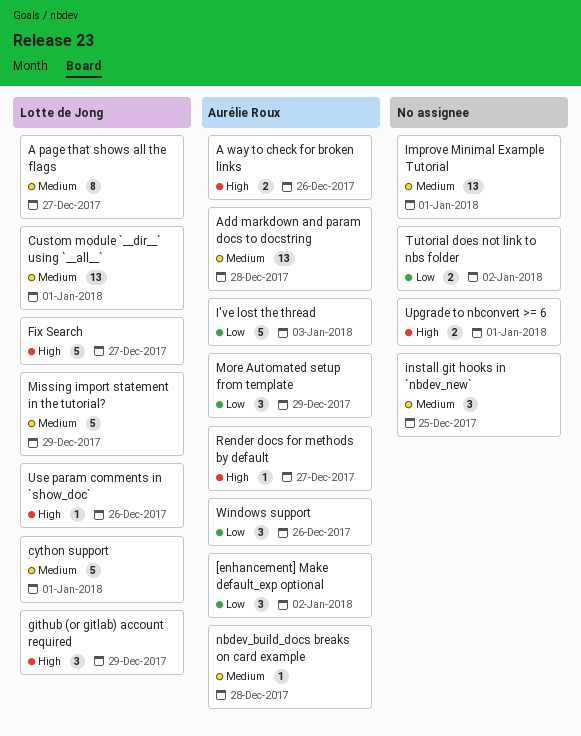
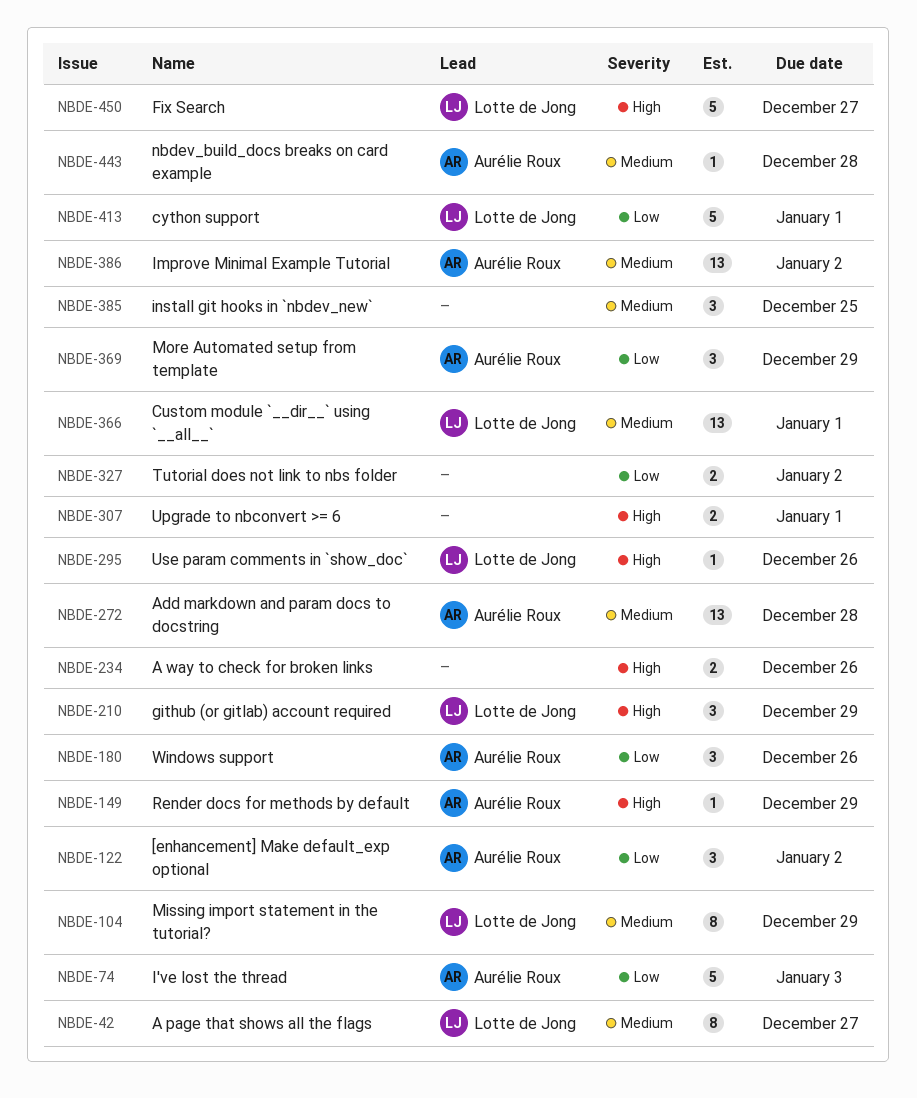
A way to check for broken links, owner: Aurélie Roux -> none
cython support, priority: Medium -> Low
Improve Minimal Example Tutorial, owner: none -> Aurélie Roux
Improve Minimal Example Tutorial, due: Jan 1 -> Jan 2
Missing import statement in the tutorial?, estimate: 5 -> 8
Render docs for methods by default, due: Dec 27 -> Dec 29

